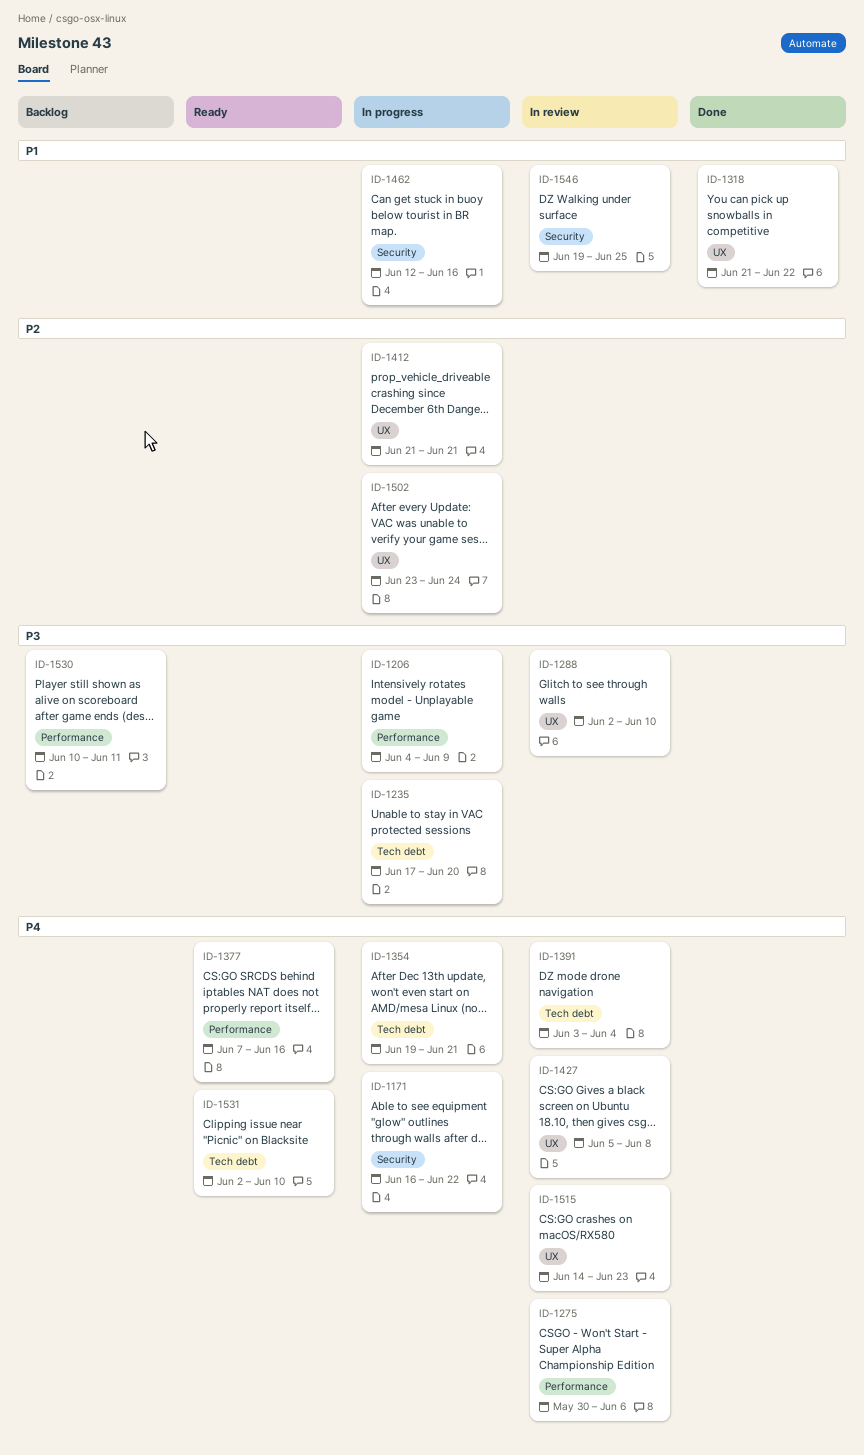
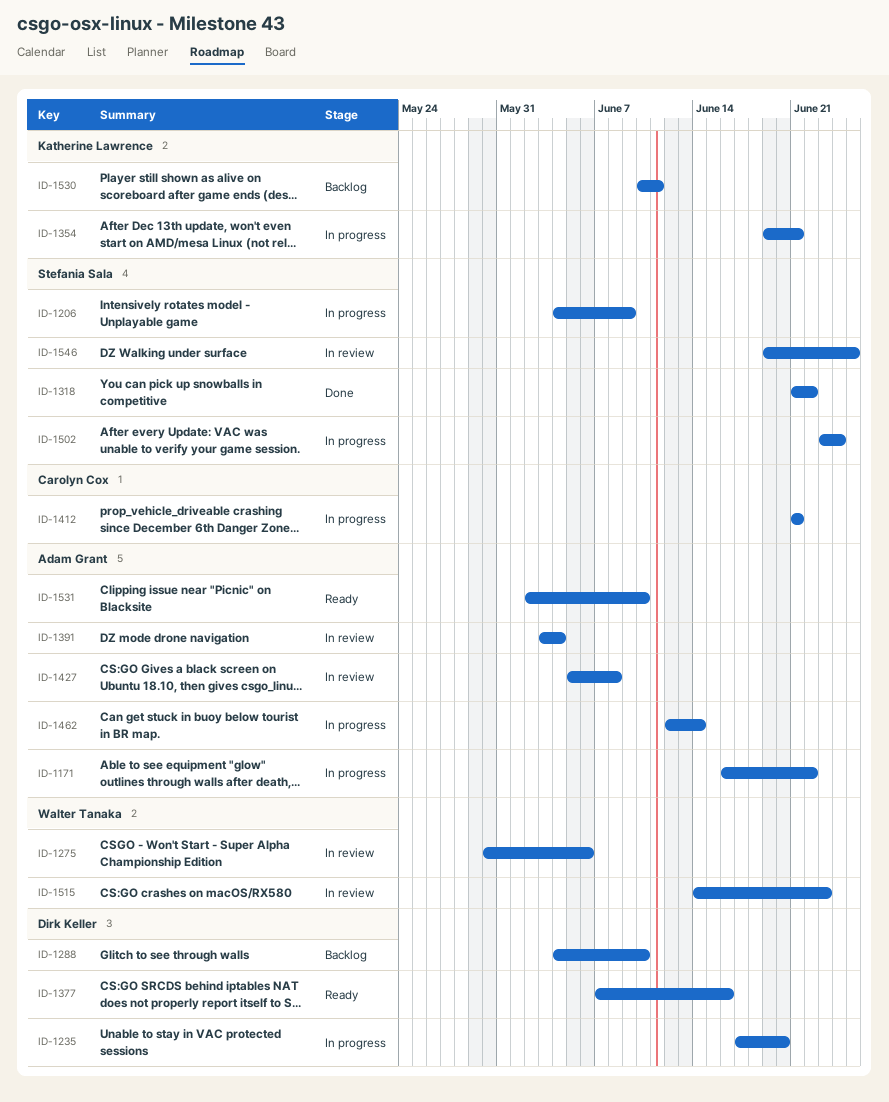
ID-1288, status: In review -> Backlog
ID-1288, start: Jun 2 -> Jun 4
ID-1462, due: Jun 16 -> Jun 14

